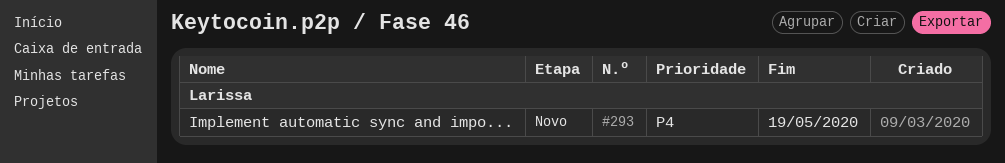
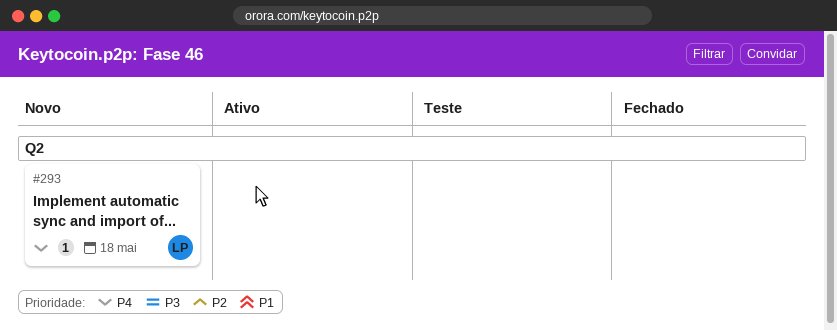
#293, due: May 19 -> May 18

